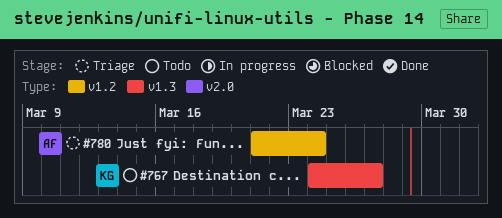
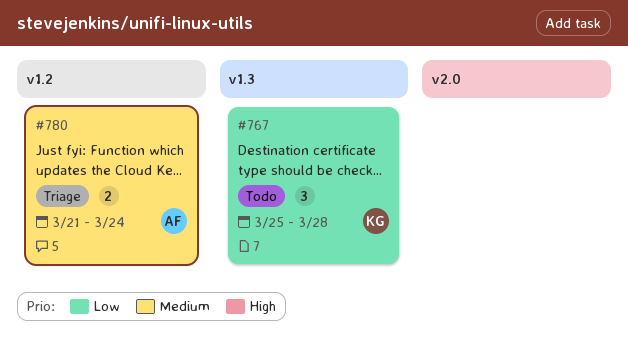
#767, start: Mar 24 -> Mar 25
#767, due: Mar 27 -> Mar 28

